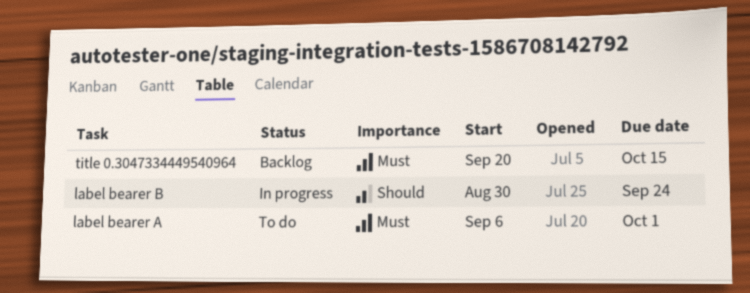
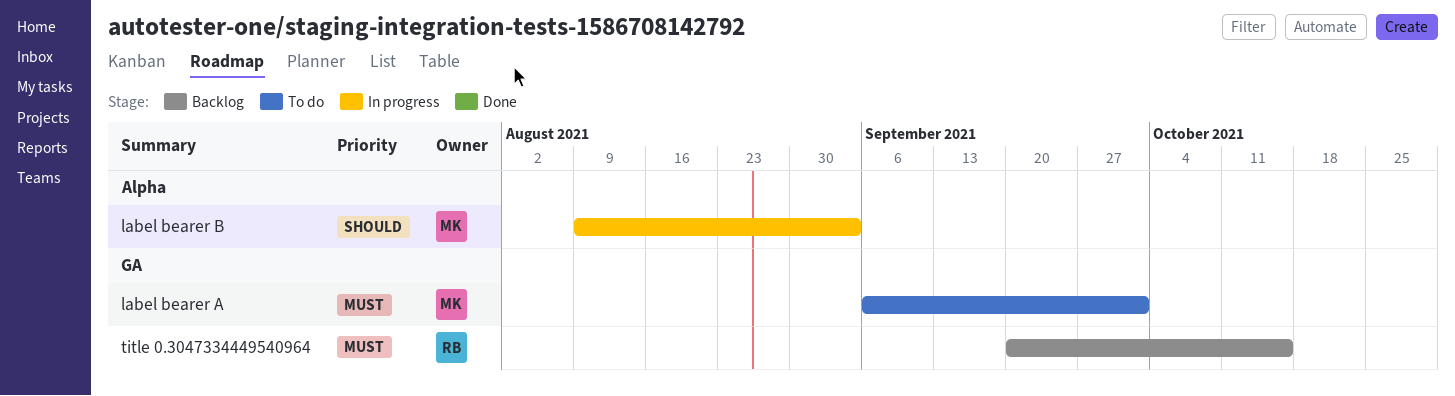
label bearer B, start: Aug 30 -> Aug 9
label bearer B, due: Sep 24 -> Sep 3

